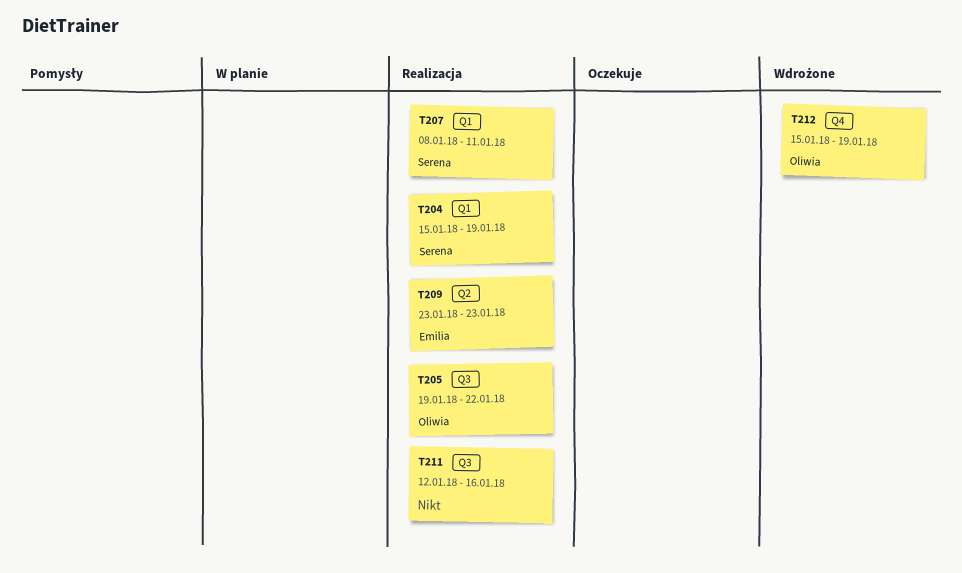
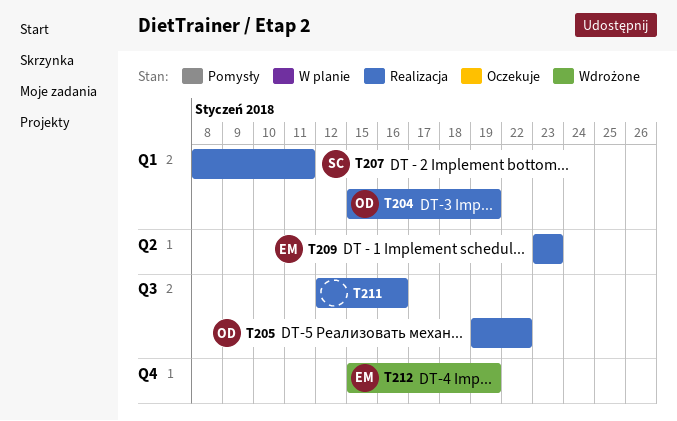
T204, owner: Serena -> Oliwia
T212, owner: Oliwia -> Emilia

